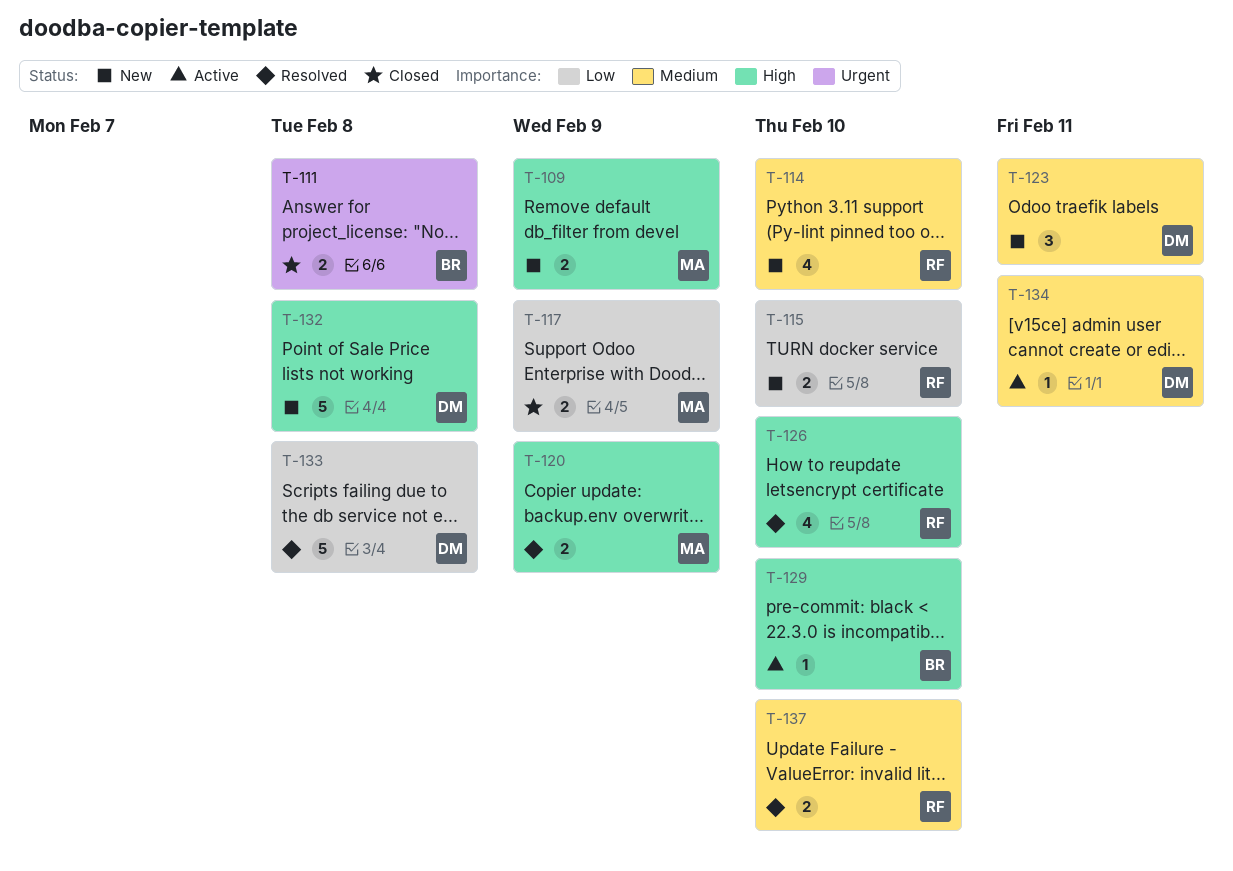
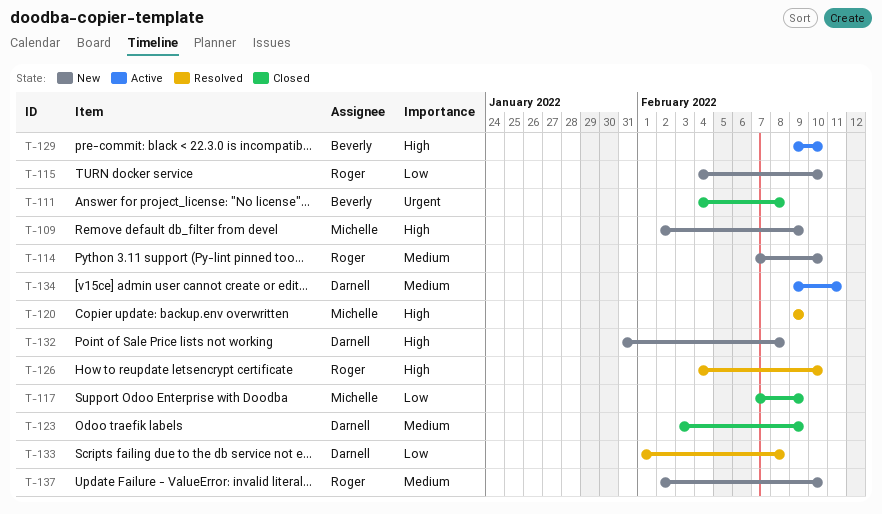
T-123, status: New -> Closed
T-123, due: Feb 11 -> Feb 9
T-137, status: Resolved -> New

